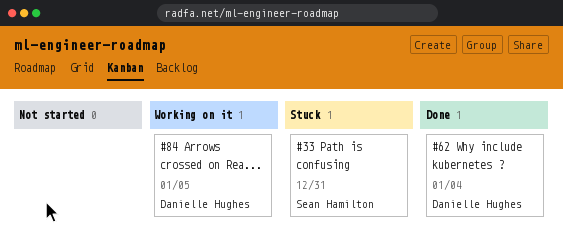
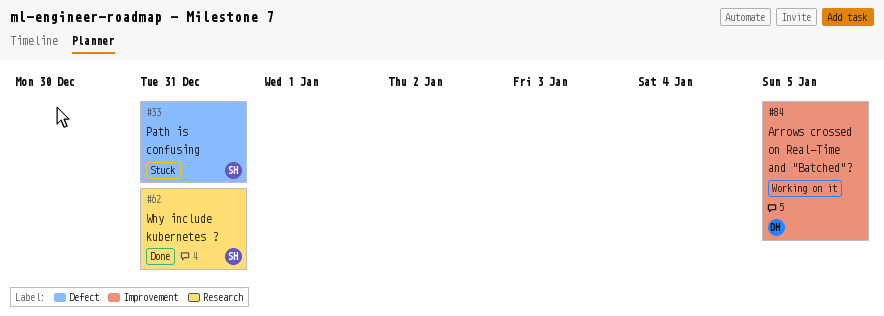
#62, owner: Danielle Hughes -> Sean Hamilton
#62, due: Jan 4 -> Dec 31

